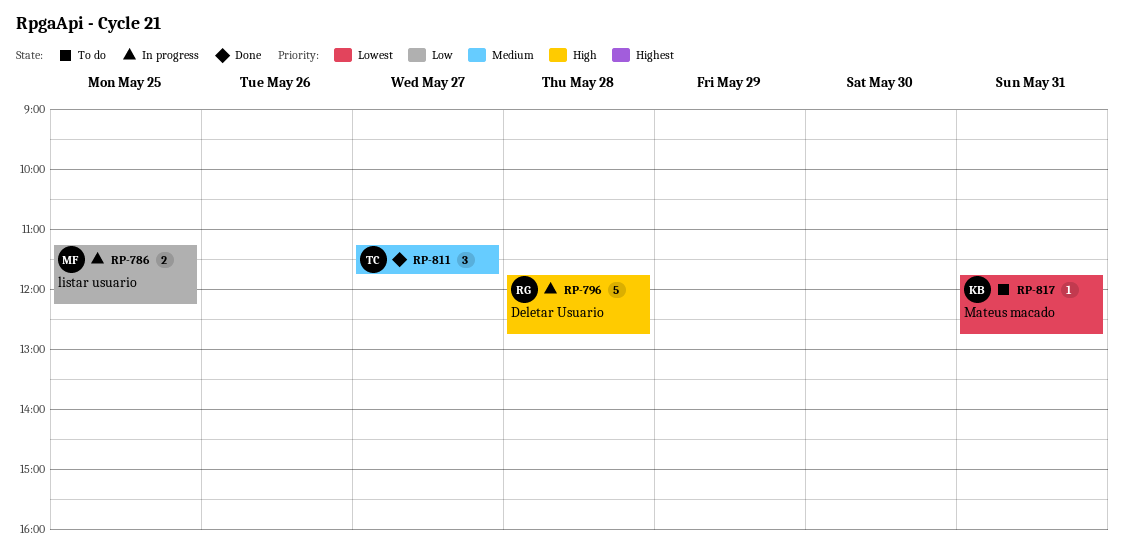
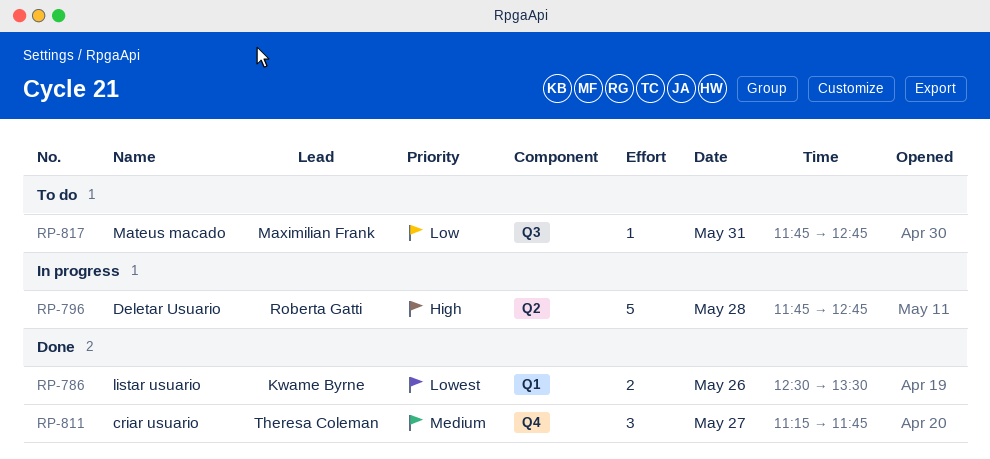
RP-786, status: In progress -> Done
RP-786, owner: Maximilian Frank -> Kwame Byrne
RP-786, priority: Low -> Lowest
RP-786, day: May 25 -> May 26
RP-786, begins: 11:15 -> 12:30
RP-786, ends: 12:15 -> 13:30
RP-817, owner: Kwame Byrne -> Maximilian Frank
RP-817, priority: Lowest -> Low

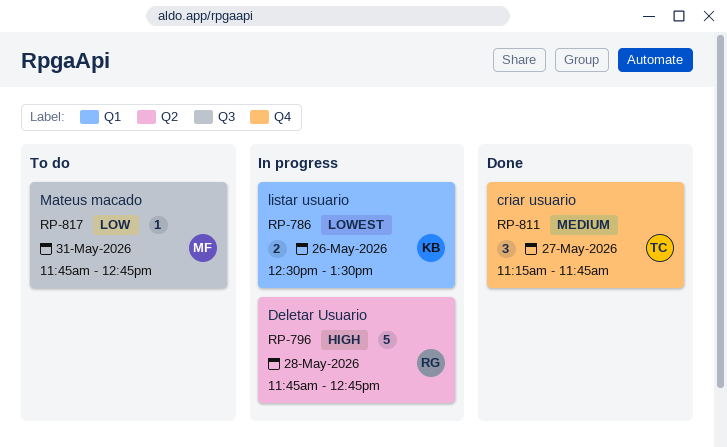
RP-786, status: Done -> In progress

